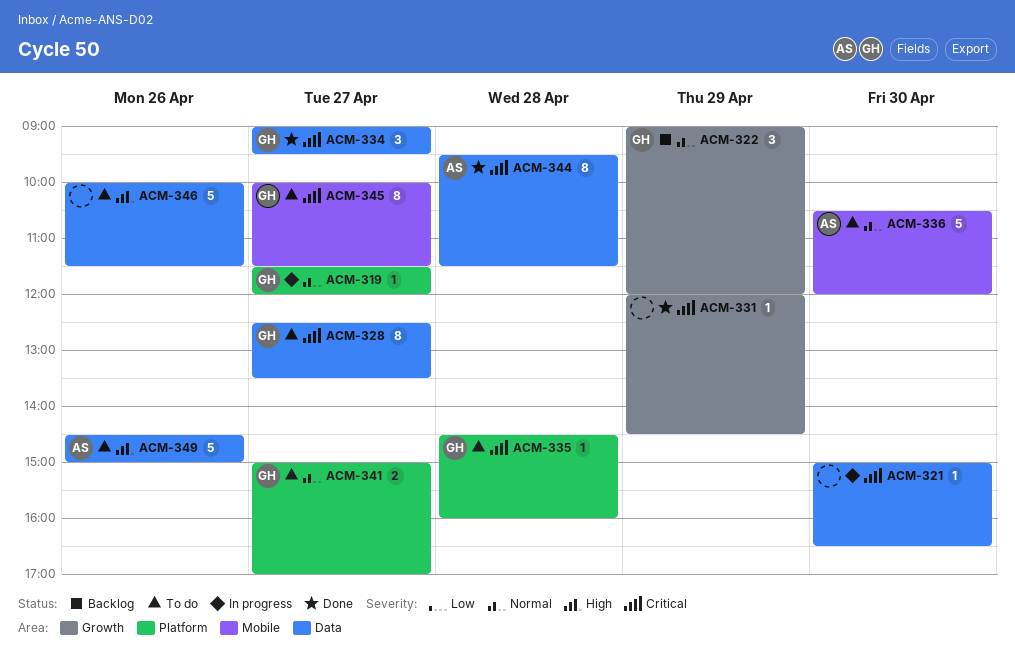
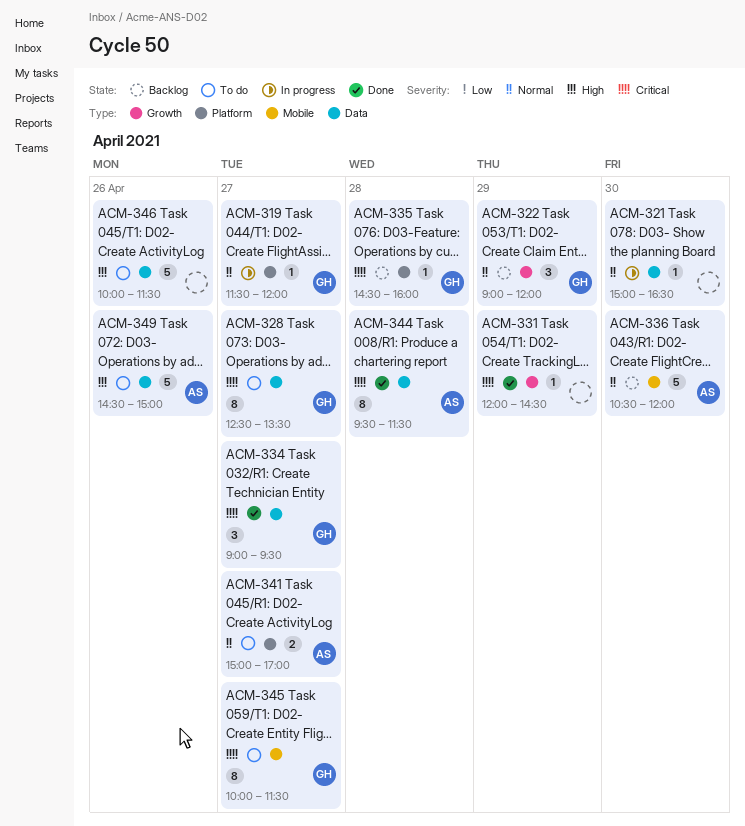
ACM-321, priority: Critical -> Normal
ACM-335, status: To do -> Backlog
ACM-336, status: To do -> Backlog
ACM-341, owner: GH -> AS

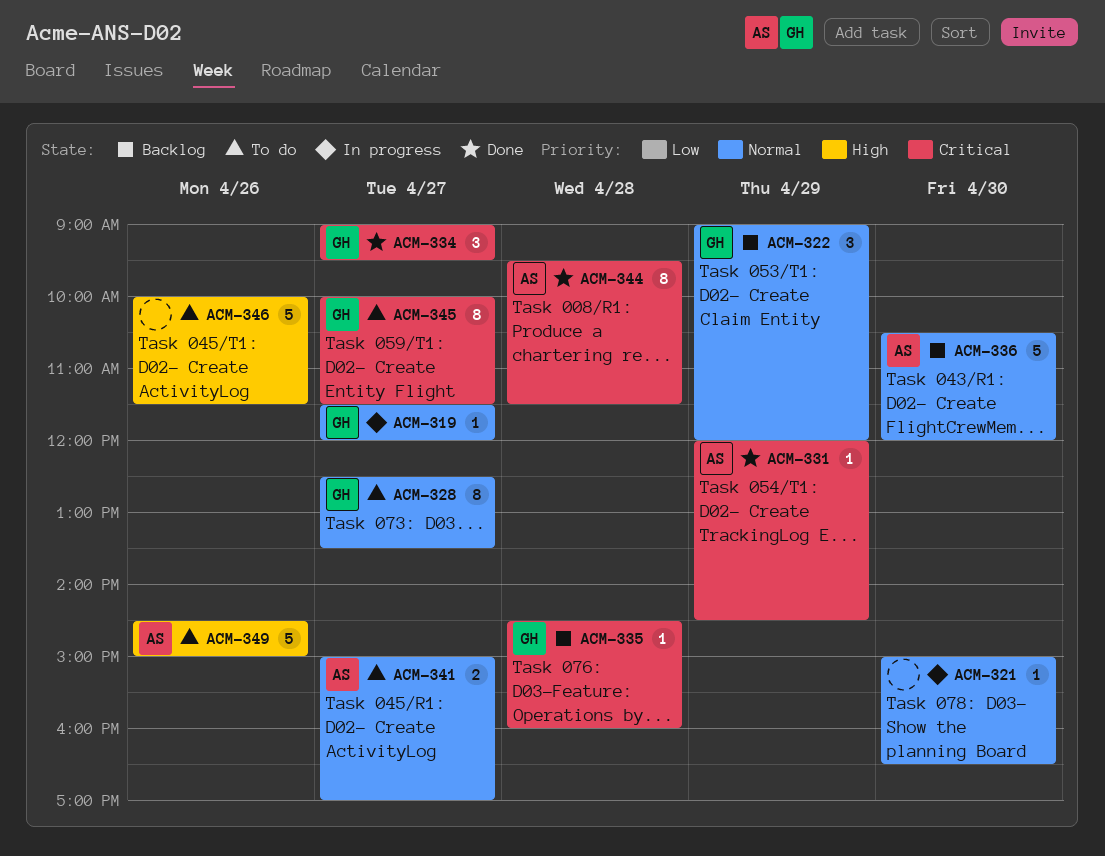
ACM-328, priority: Critical -> Normal
ACM-331, owner: none -> AS

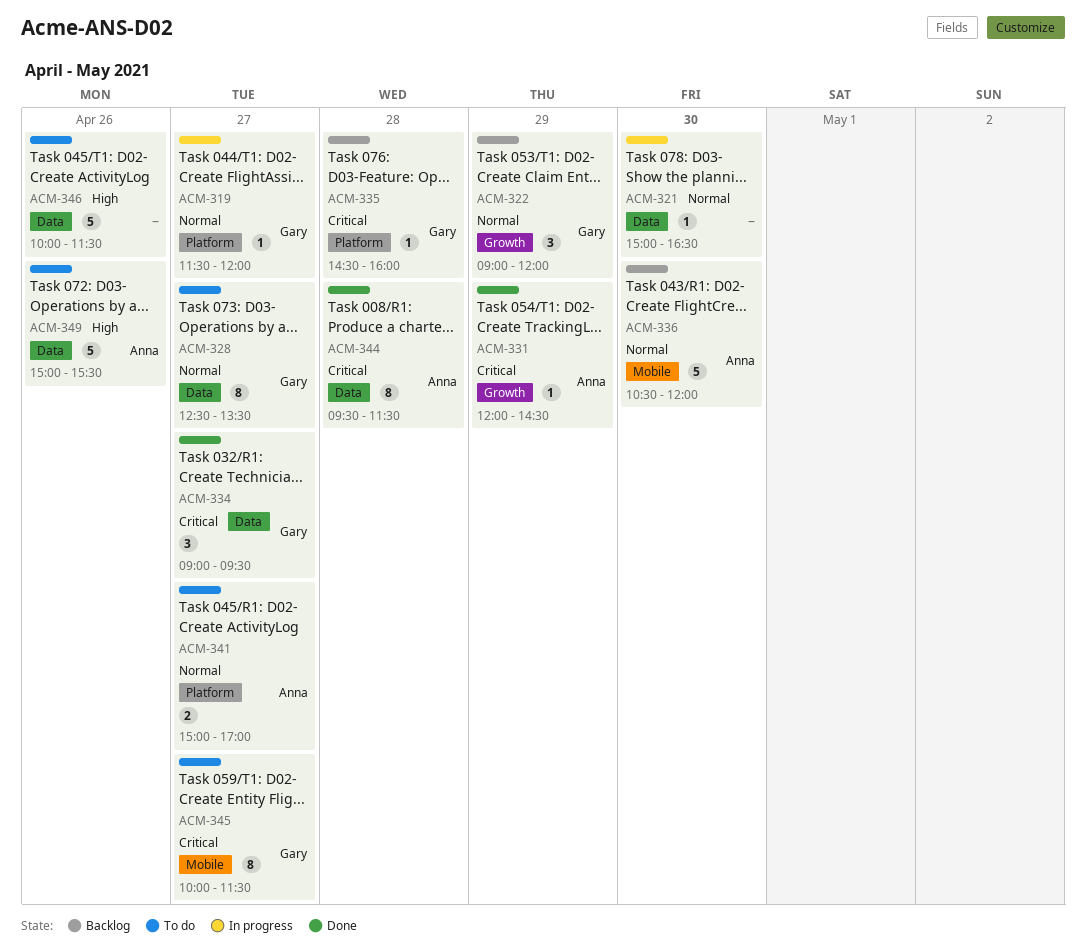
ACM-349, begins: 14:30 -> 15:00
ACM-349, ends: 15:00 -> 15:30

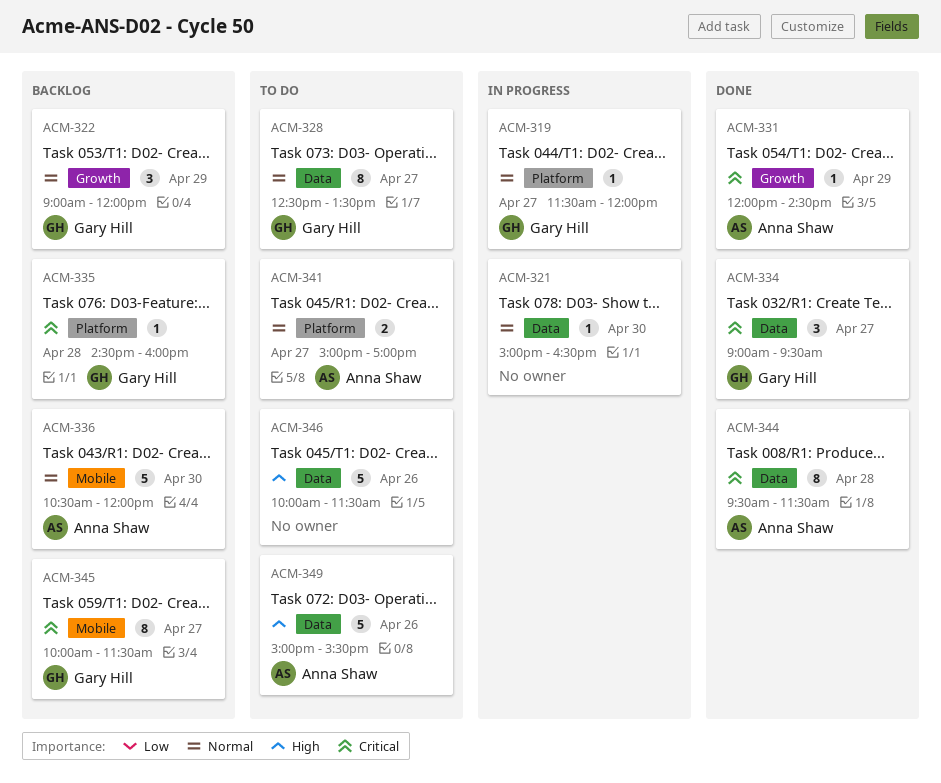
ACM-345, status: To do -> Backlog

